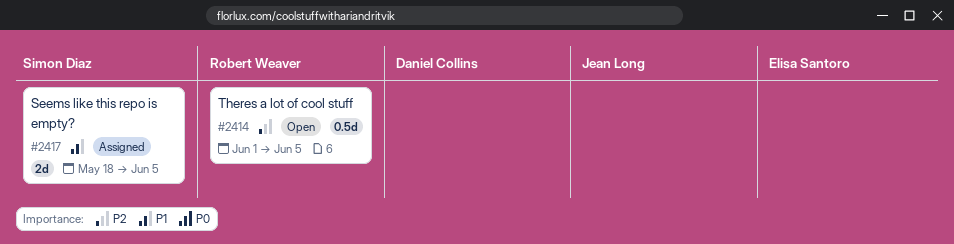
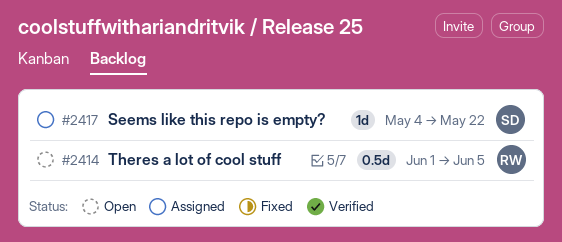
#2417, estimate: 2d -> 1d
#2417, start: May 18 -> May 4
#2417, due: Jun 5 -> May 22

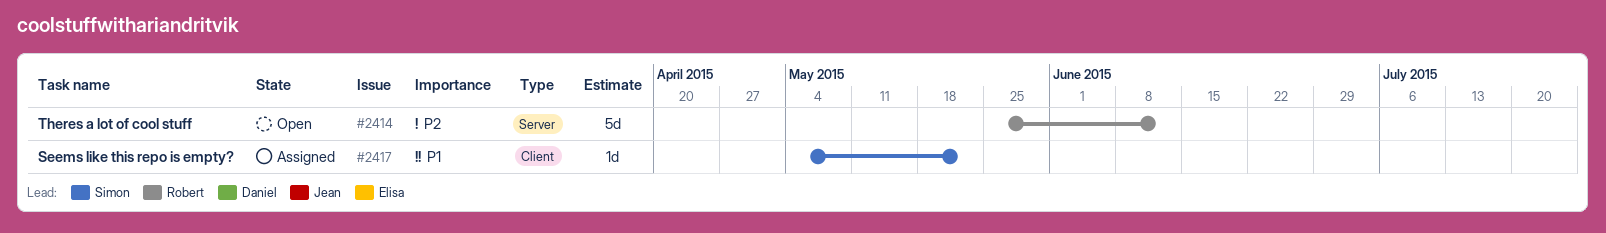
#2414, estimate: 0.5d -> 5d
#2414, start: Jun 1 -> May 25
#2414, due: Jun 5 -> Jun 12

